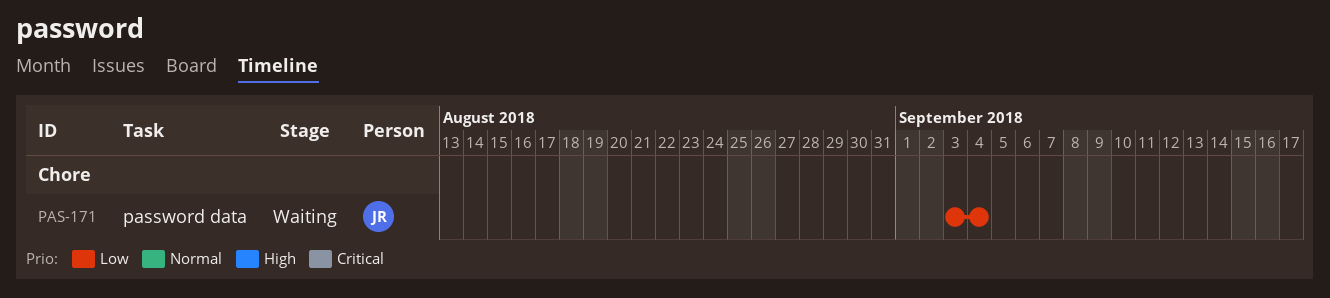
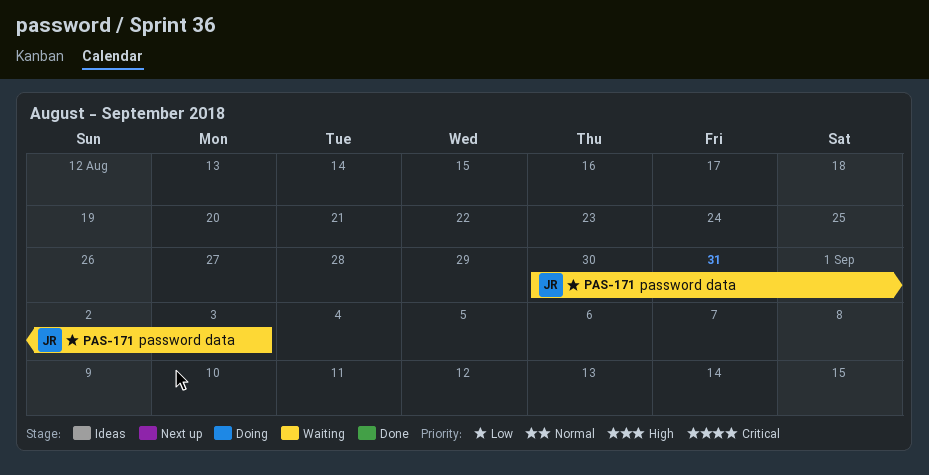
PAS-171, start: Sep 3 -> Aug 30
PAS-171, due: Sep 4 -> Sep 3

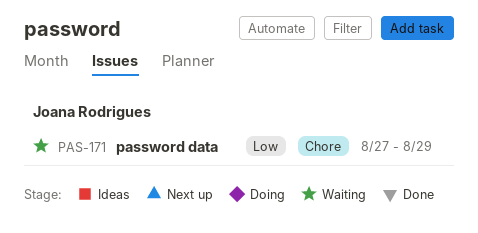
PAS-171, start: Aug 30 -> Aug 27
PAS-171, due: Sep 3 -> Aug 29

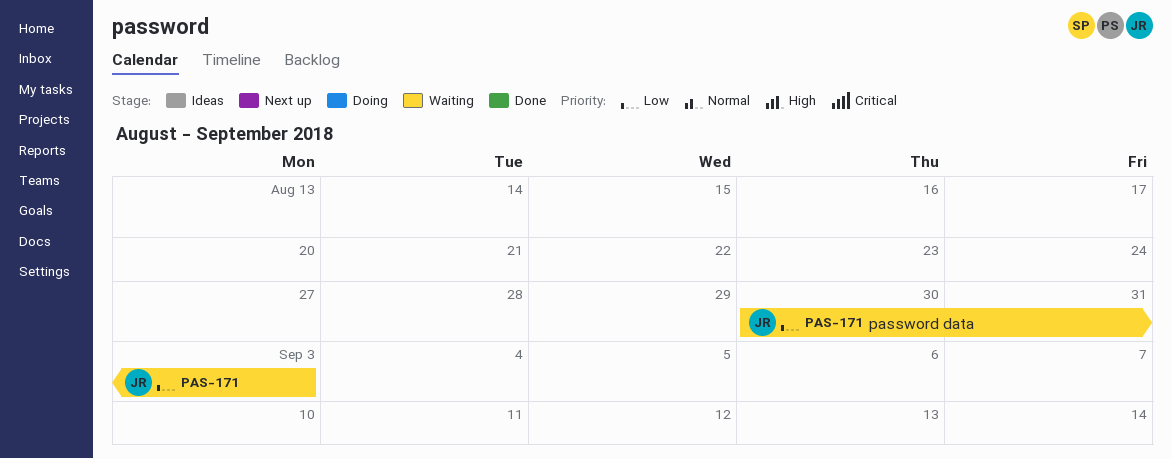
PAS-171, start: Aug 27 -> Aug 30
PAS-171, due: Aug 29 -> Sep 3

